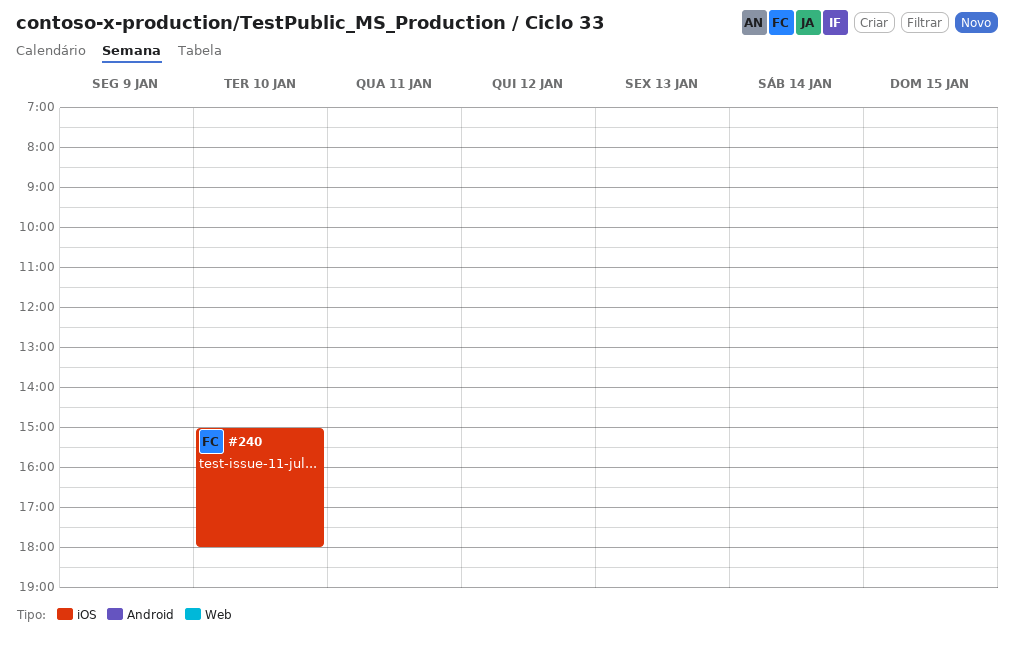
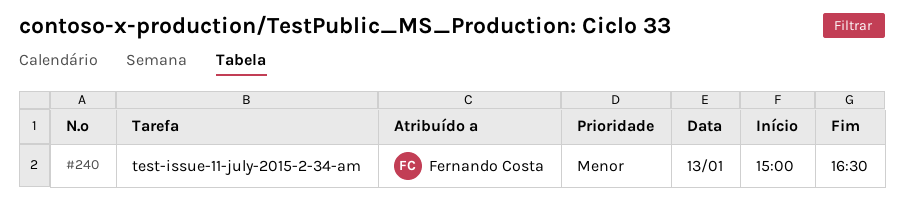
#240, day: Jan 10 -> Jan 13
#240, ends: 18:00 -> 16:30

